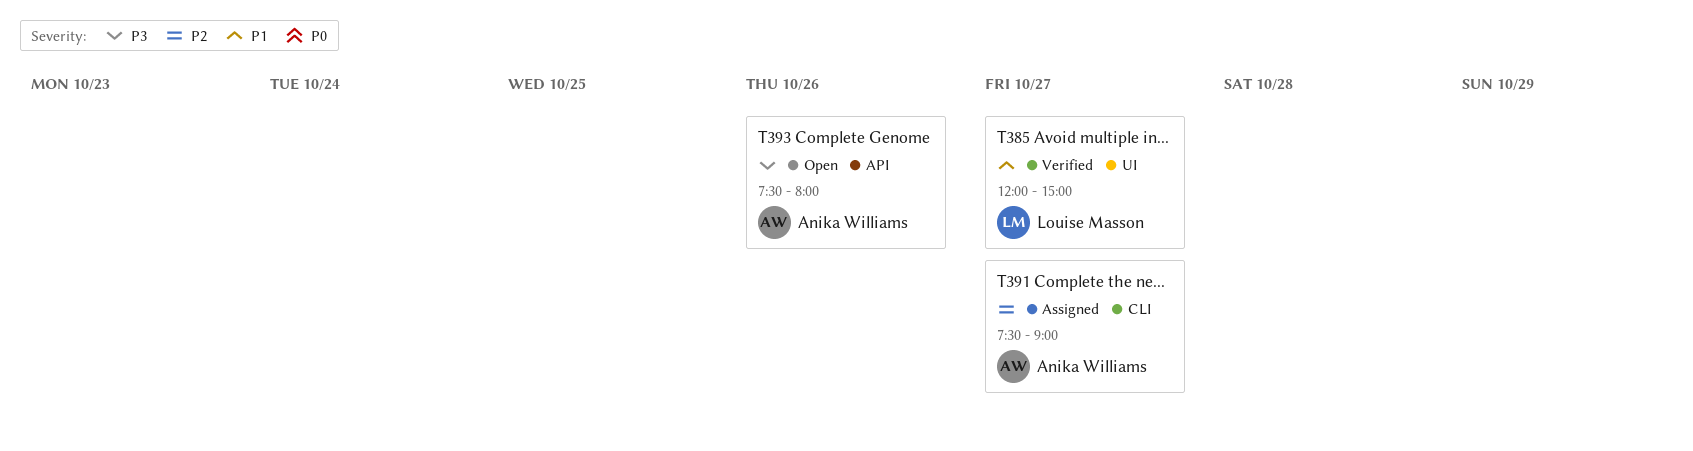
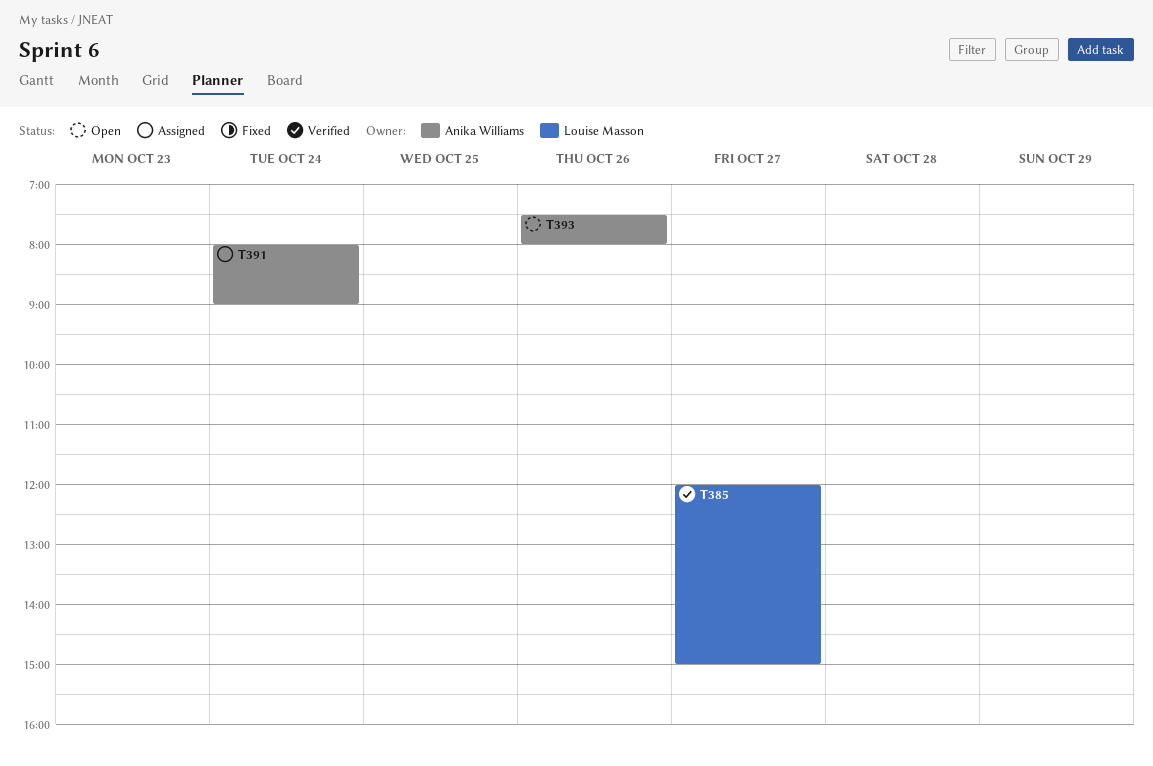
T391, day: Oct 27 -> Oct 24
T391, begins: 07:30 -> 08:00

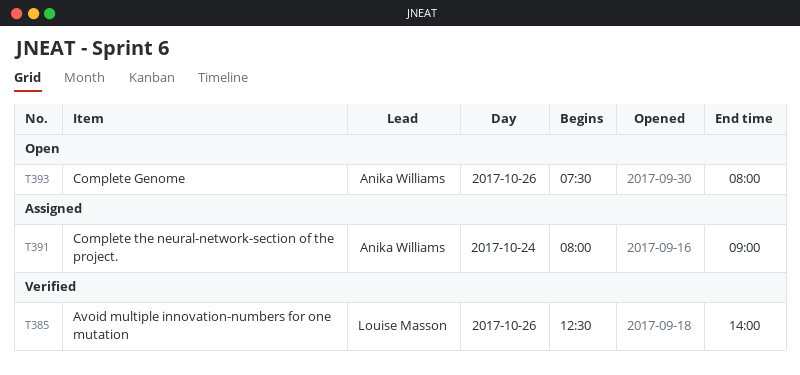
T385, day: Oct 27 -> Oct 26
T385, begins: 12:00 -> 12:30
T385, ends: 15:00 -> 14:00

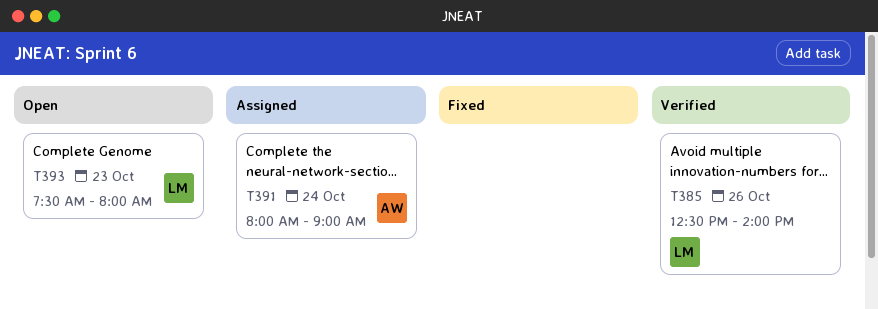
T393, owner: Anika Williams -> Louise Masson
T393, day: Oct 26 -> Oct 23

